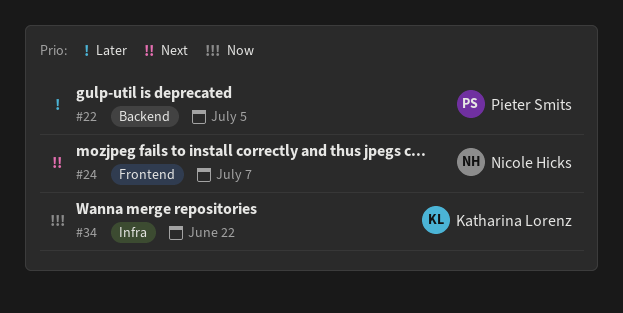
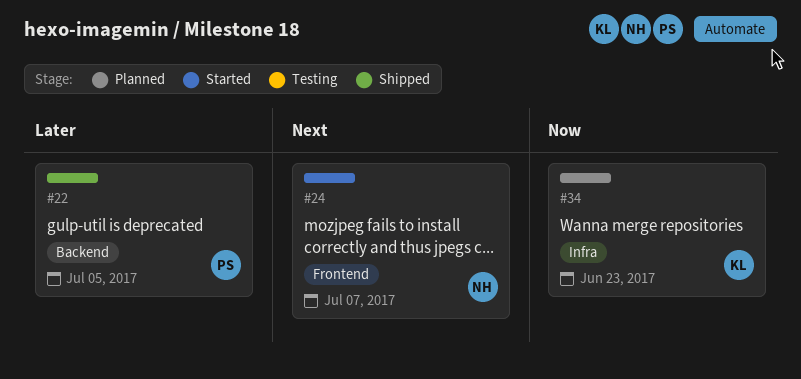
#34, due: Jun 22 -> Jun 23

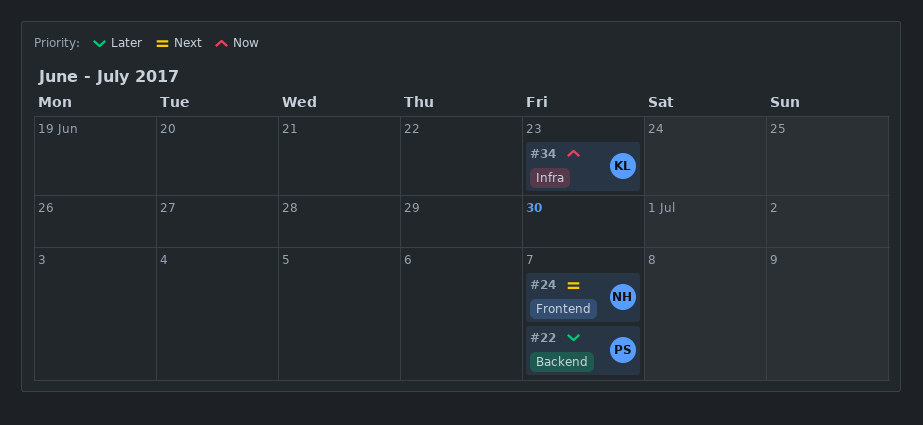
#22, due: Jul 5 -> Jul 7

